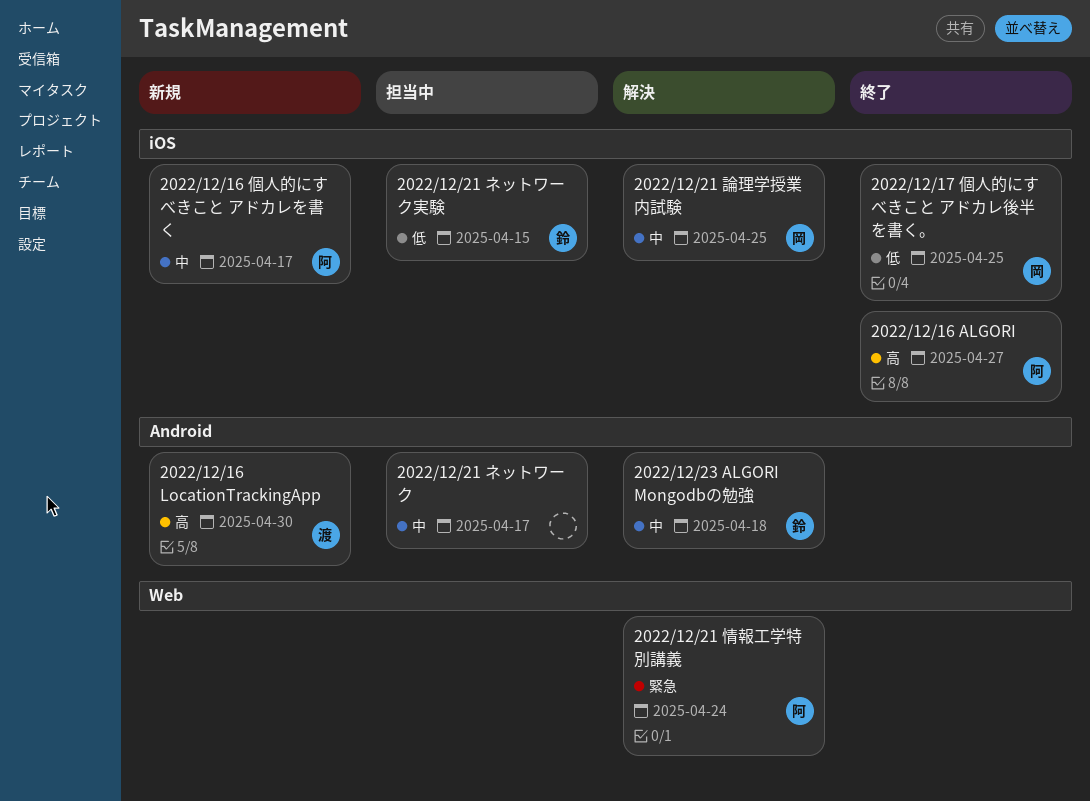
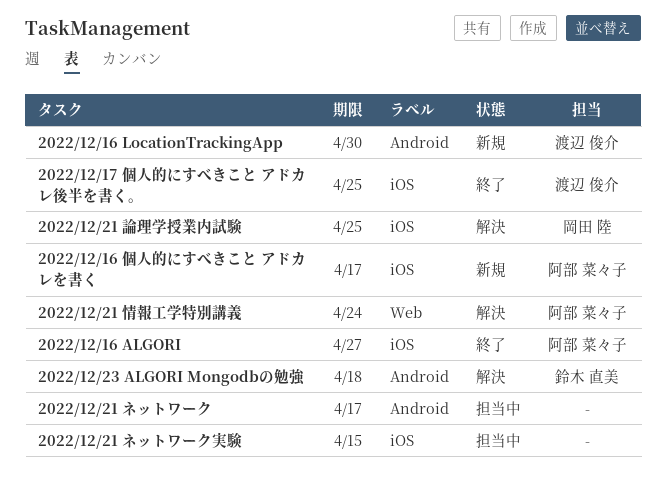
2022/12/17 個人的にすべきこと アドカレ後半を書く。, owner: 岡田 陸 -> 渡辺 俊介
2022/12/21 ネットワーク実験, owner: 鈴木 直美 -> none

